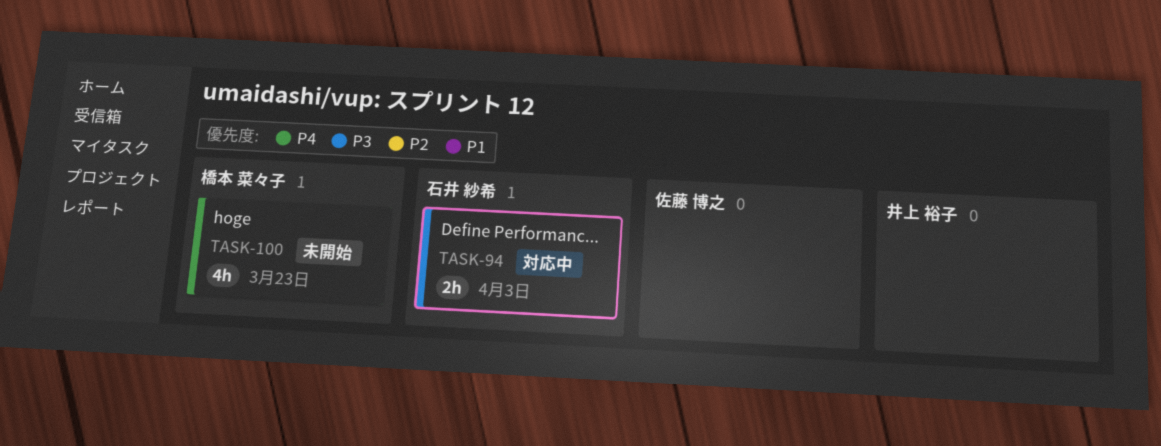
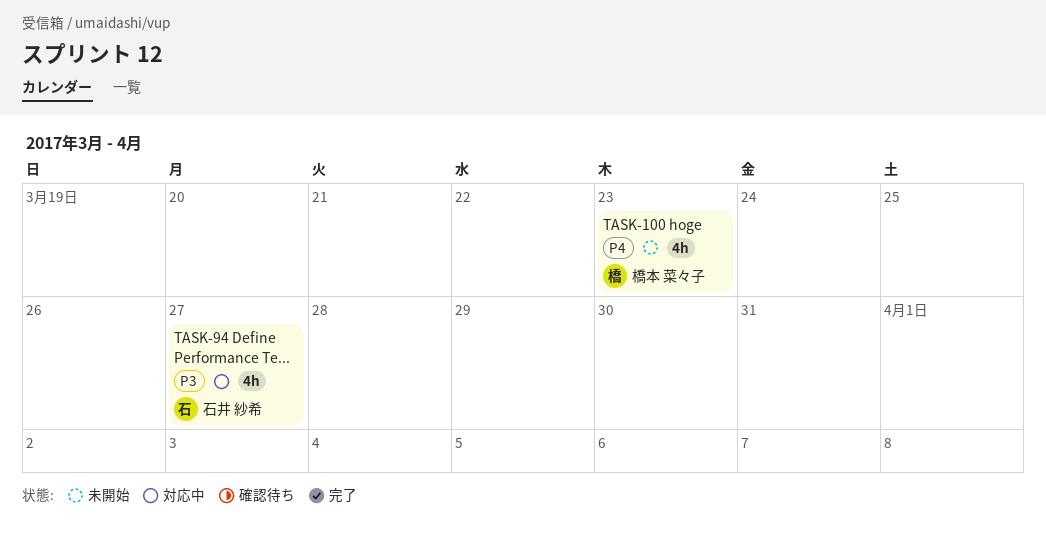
TASK-94, estimate: 2h -> 4h
TASK-94, due: Apr 3 -> Mar 27

